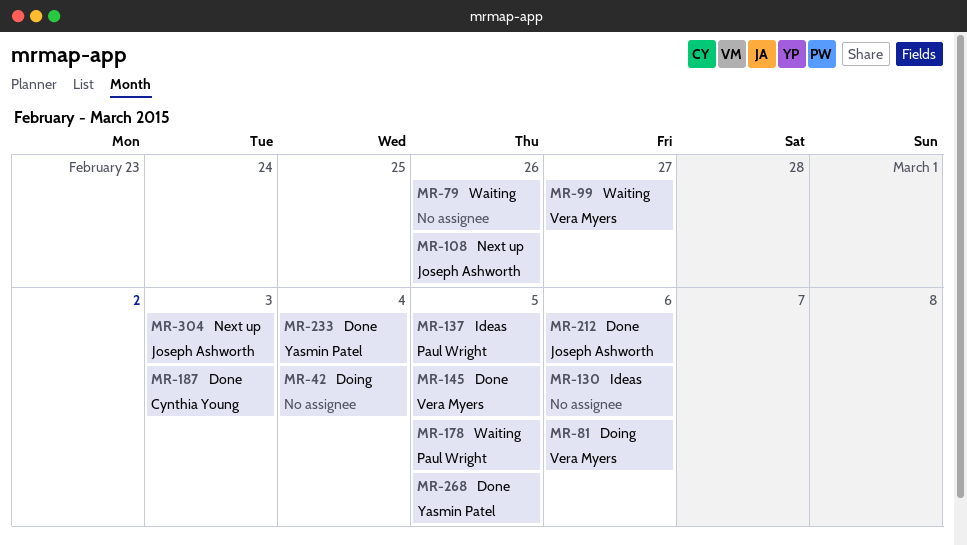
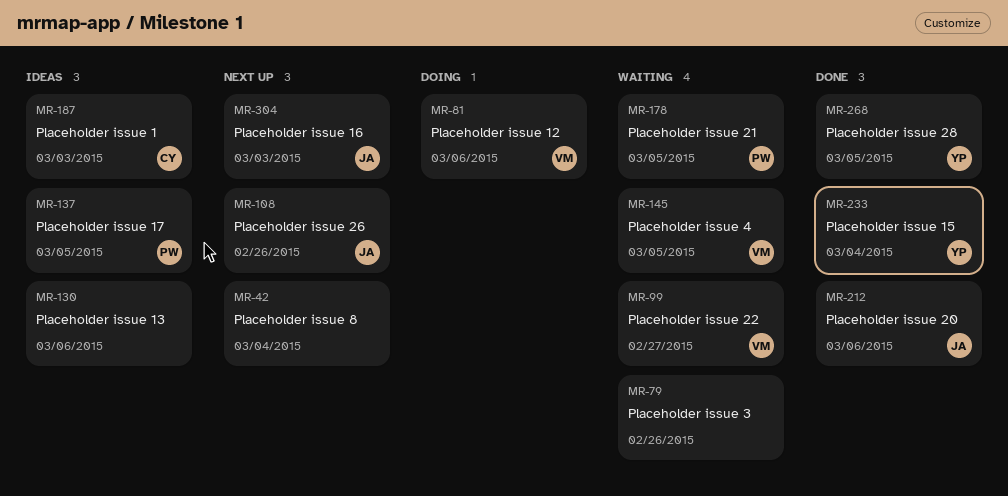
MR-42, status: Doing -> Next up
MR-145, status: Done -> Waiting
MR-187, status: Done -> Ideas

